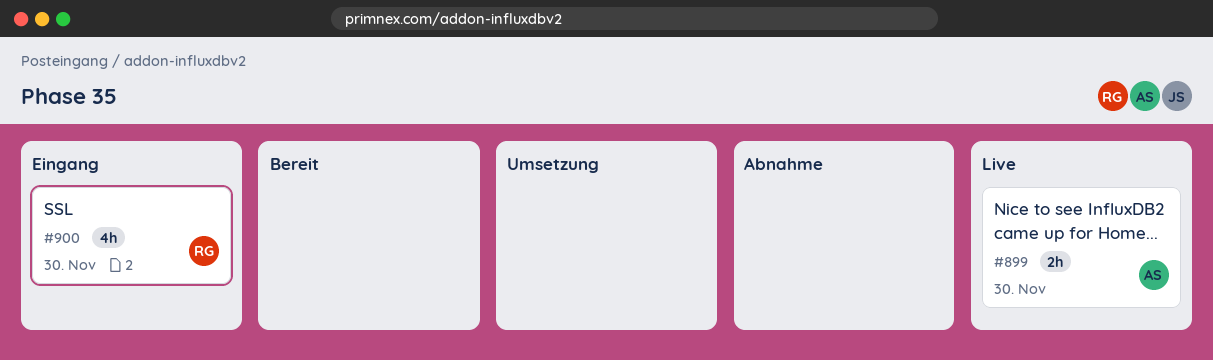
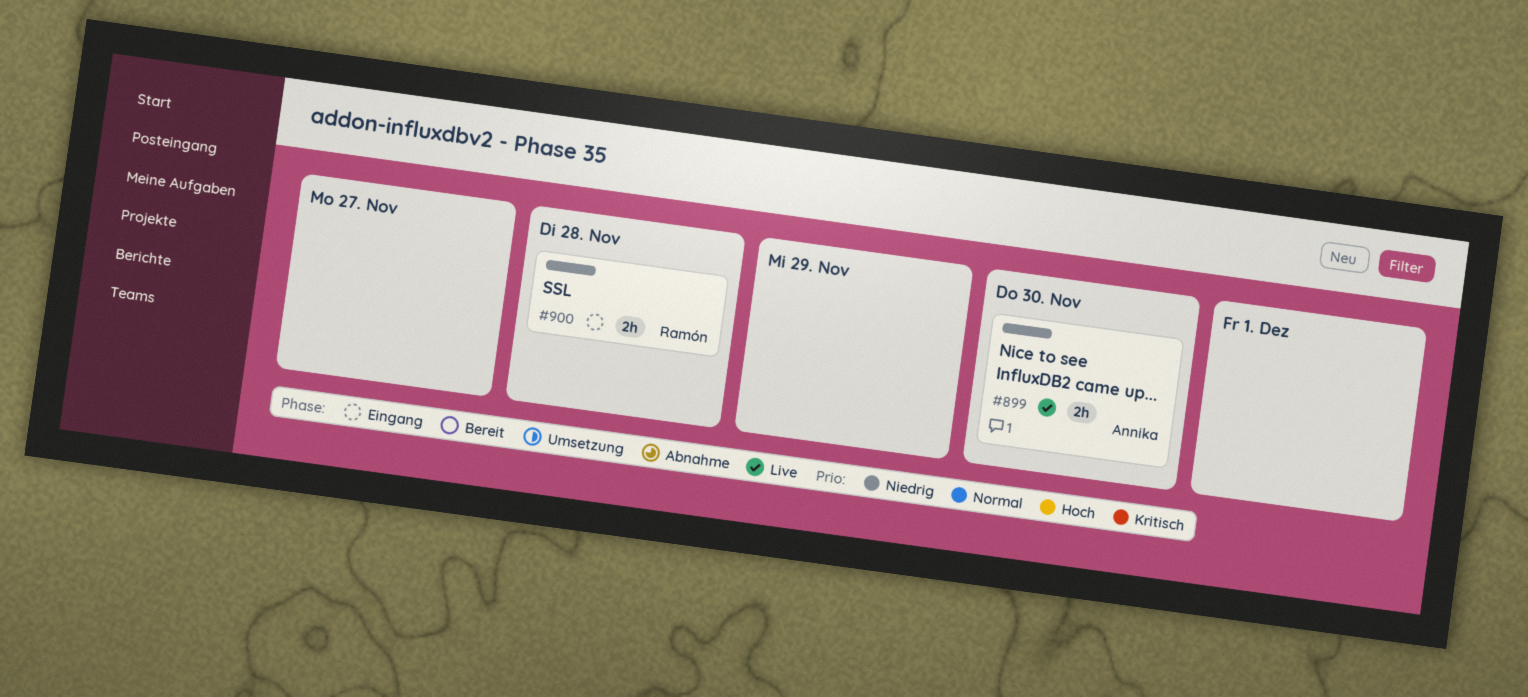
#900, estimate: 4h -> 2h
#900, due: Nov 30 -> Nov 28

